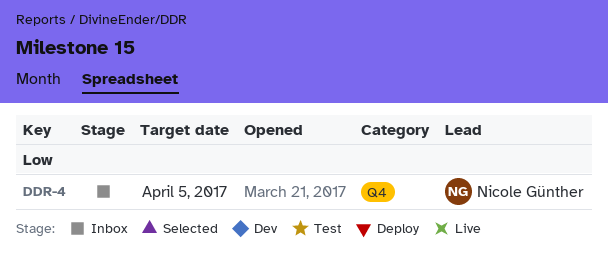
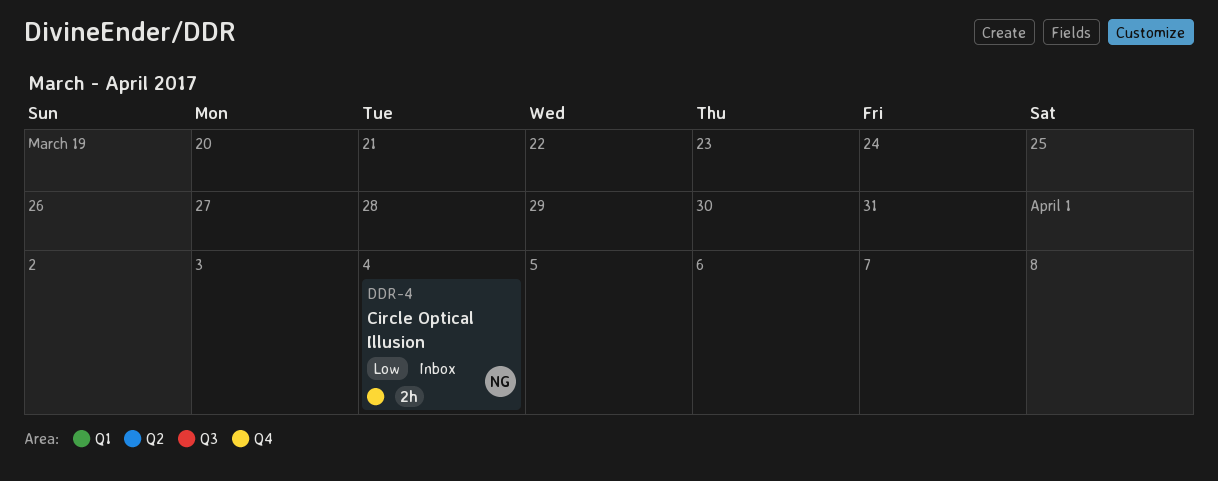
DDR-4, due: Apr 5 -> Apr 4

